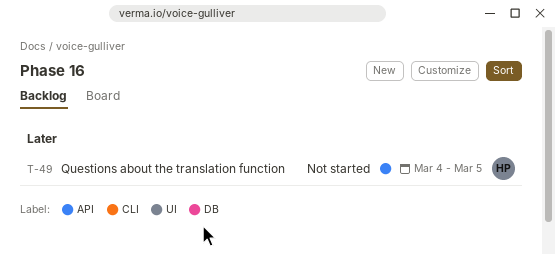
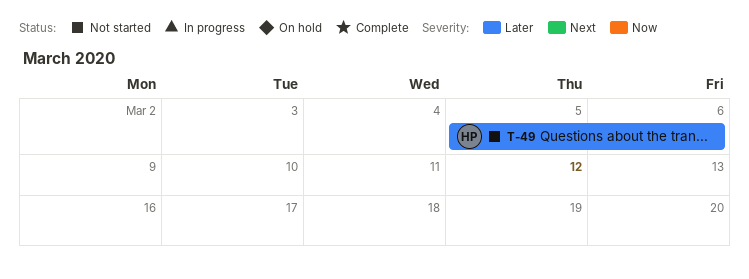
T-49, start: Mar 4 -> Mar 5
T-49, due: Mar 5 -> Mar 6

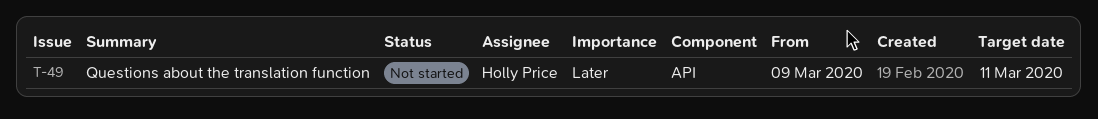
T-49, start: Mar 5 -> Mar 9
T-49, due: Mar 6 -> Mar 11

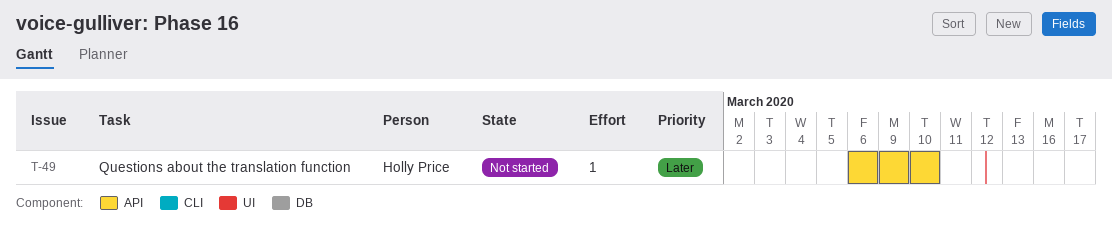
T-49, start: Mar 9 -> Mar 6
T-49, due: Mar 11 -> Mar 10

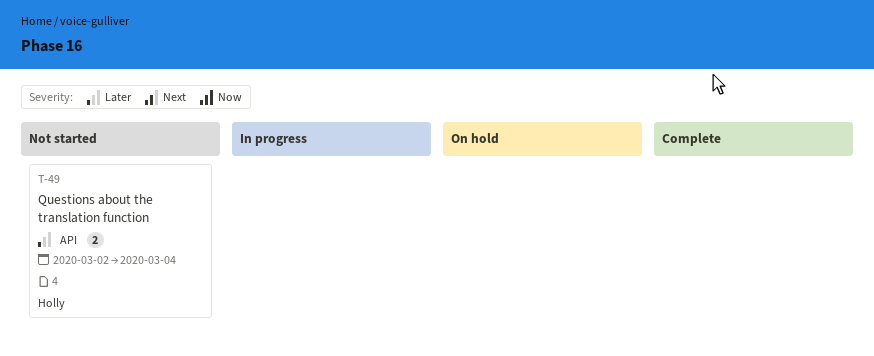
T-49, estimate: 1 -> 2
T-49, start: Mar 6 -> Mar 2
T-49, due: Mar 10 -> Mar 4

